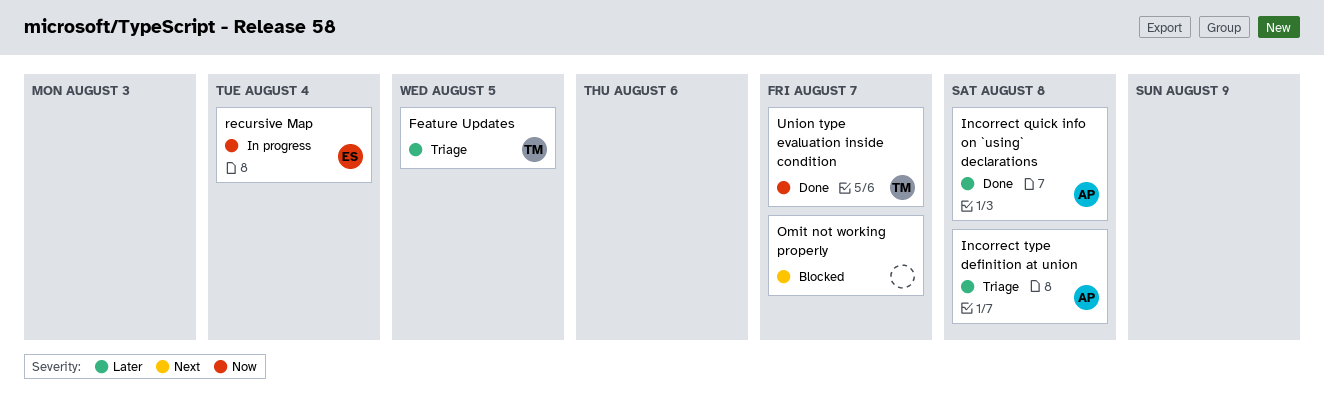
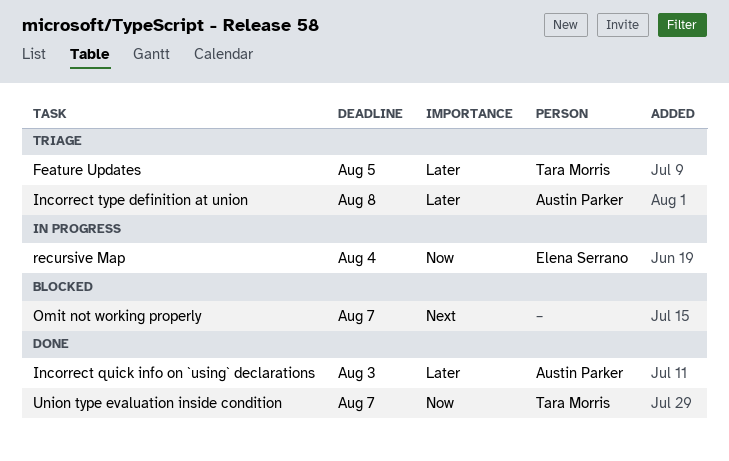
Incorrect quick info on `using` declarations, due: Aug 8 -> Aug 3

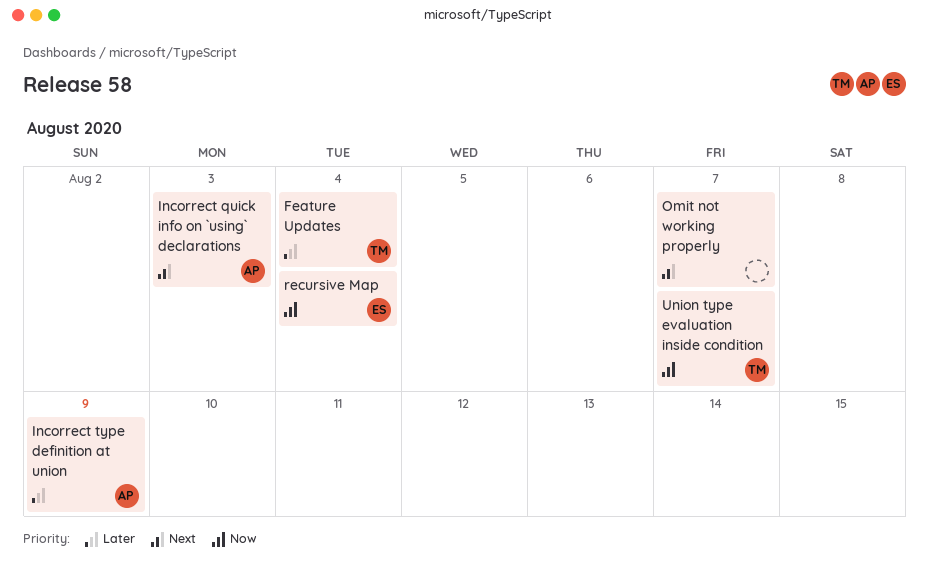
Feature Updates, due: Aug 5 -> Aug 4
Incorrect quick info on `using` declarations, priority: Later -> Next
Incorrect type definition at union, due: Aug 8 -> Aug 9

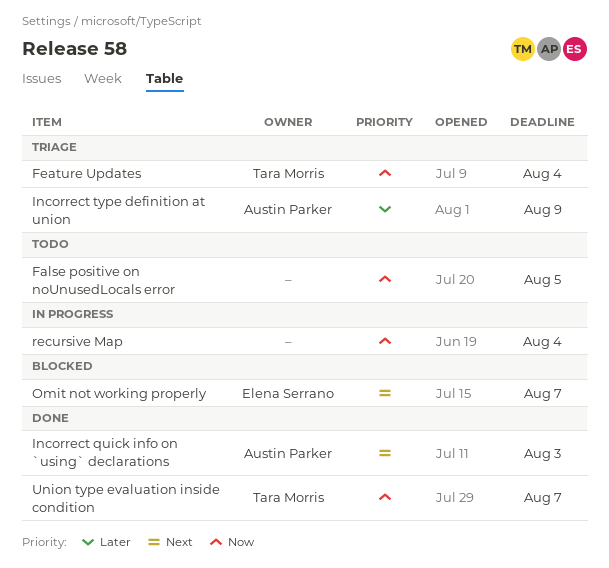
False positive on noUnusedLocals error: none -> present
Feature Updates, priority: Later -> Now
Omit not working properly, owner: none -> Elena Serrano
recursive Map, owner: Elena Serrano -> none

